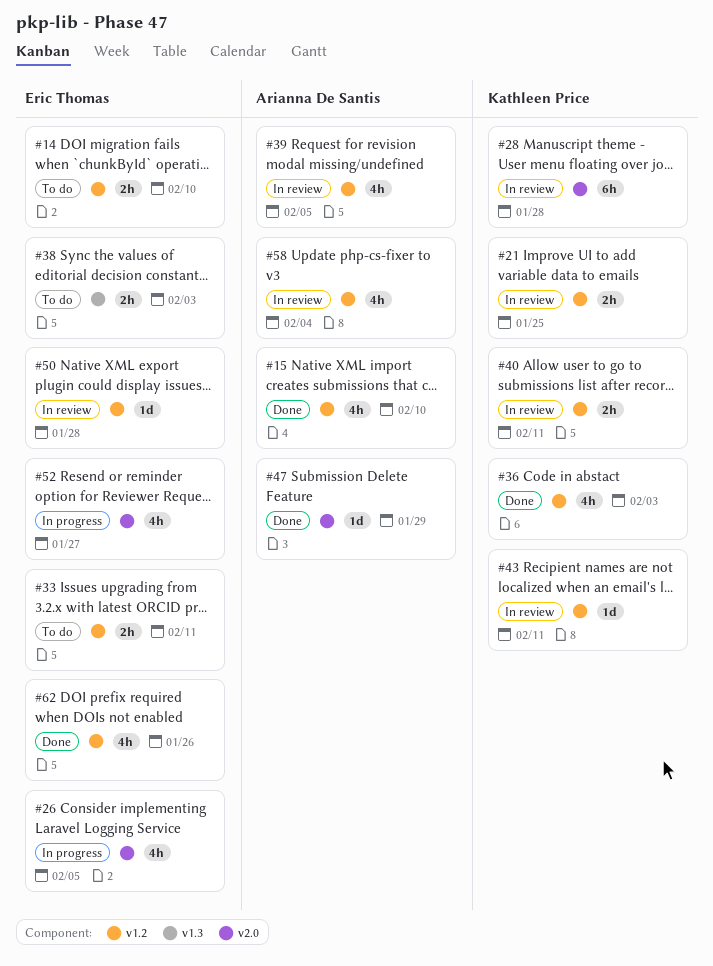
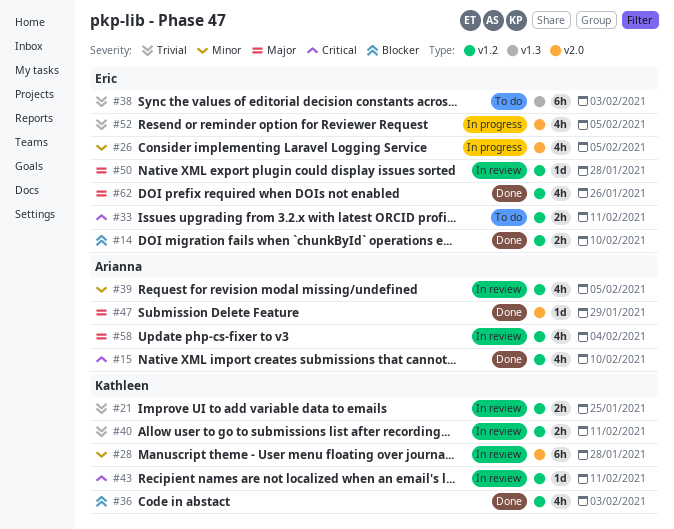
#14, status: To do -> Done
#38, estimate: 2h -> 6h
#52, due: Jan 27 -> Feb 5

